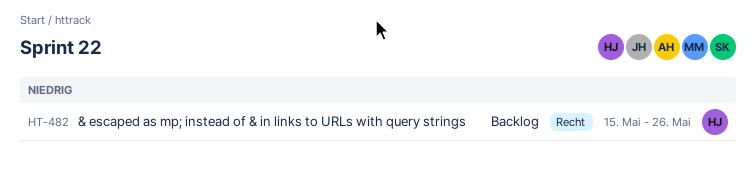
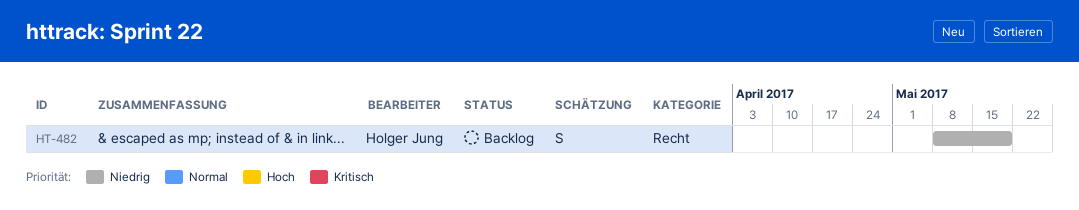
HT-482, start: May 15 -> May 8
HT-482, due: May 26 -> May 19

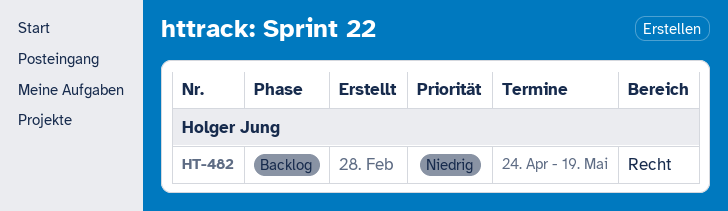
HT-482, start: May 8 -> Apr 24

